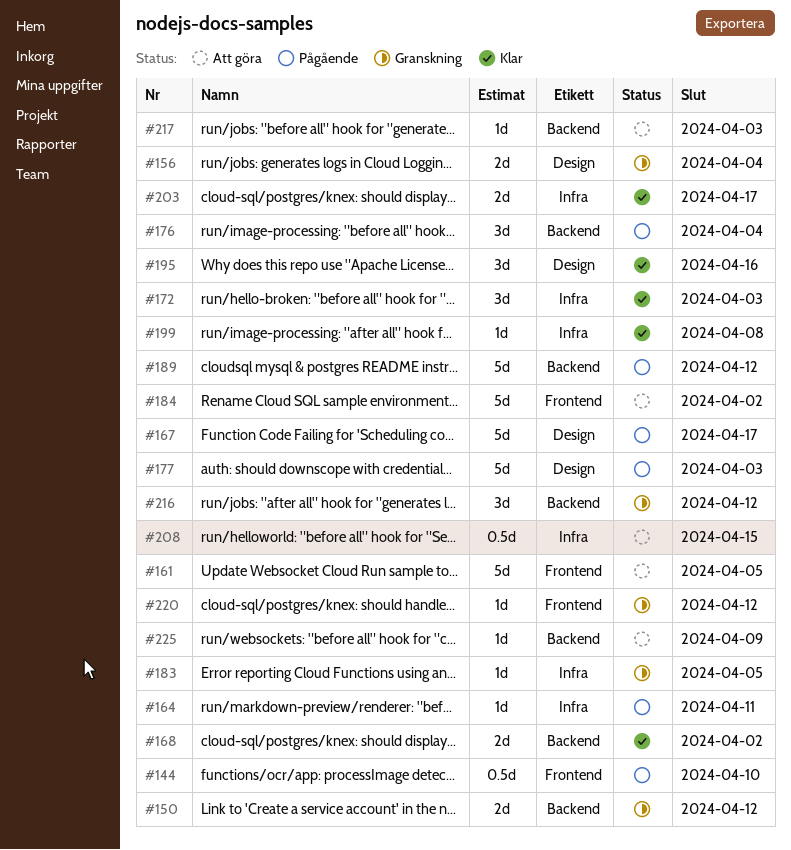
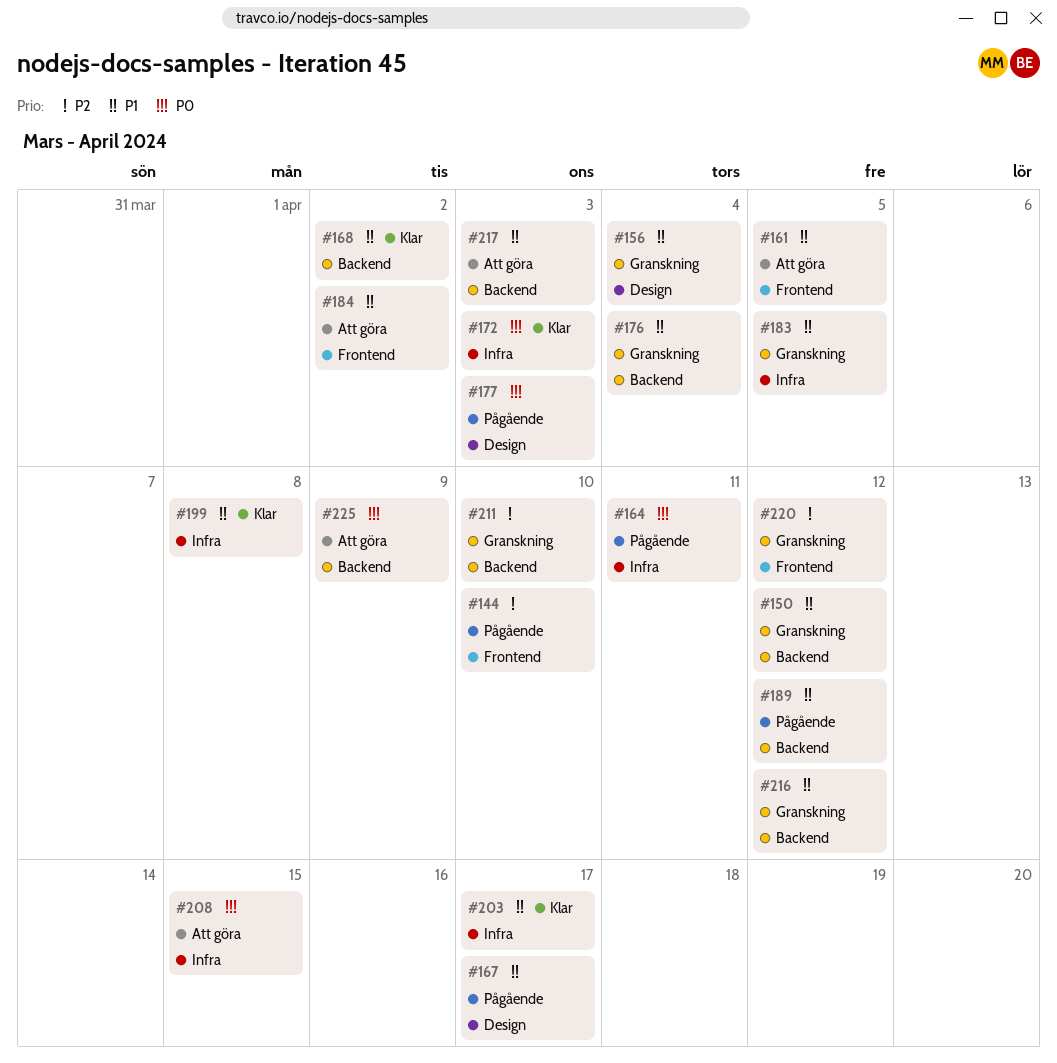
#176, status: Pågående -> Granskning
#195: present -> none
#211: none -> present

